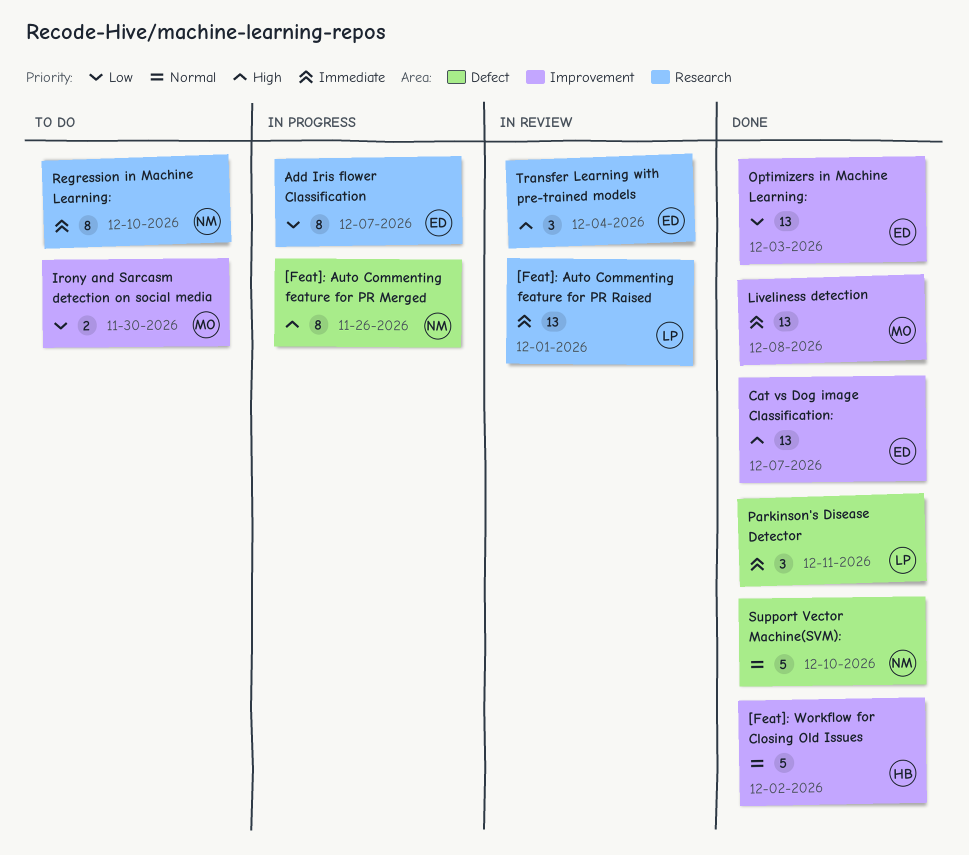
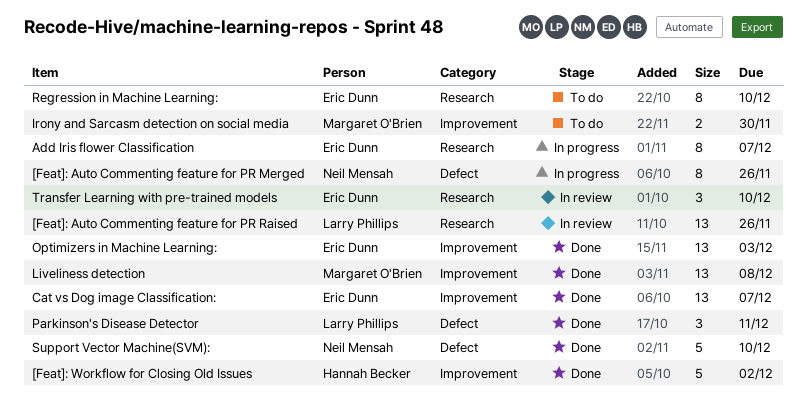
[Feat]: Auto Commenting feature for PR Raised, due: Dec 1 -> Nov 26
Regression in Machine Learning:, owner: Neil Mensah -> Eric Dunn
Transfer Learning with pre-trained models, due: Dec 4 -> Dec 10

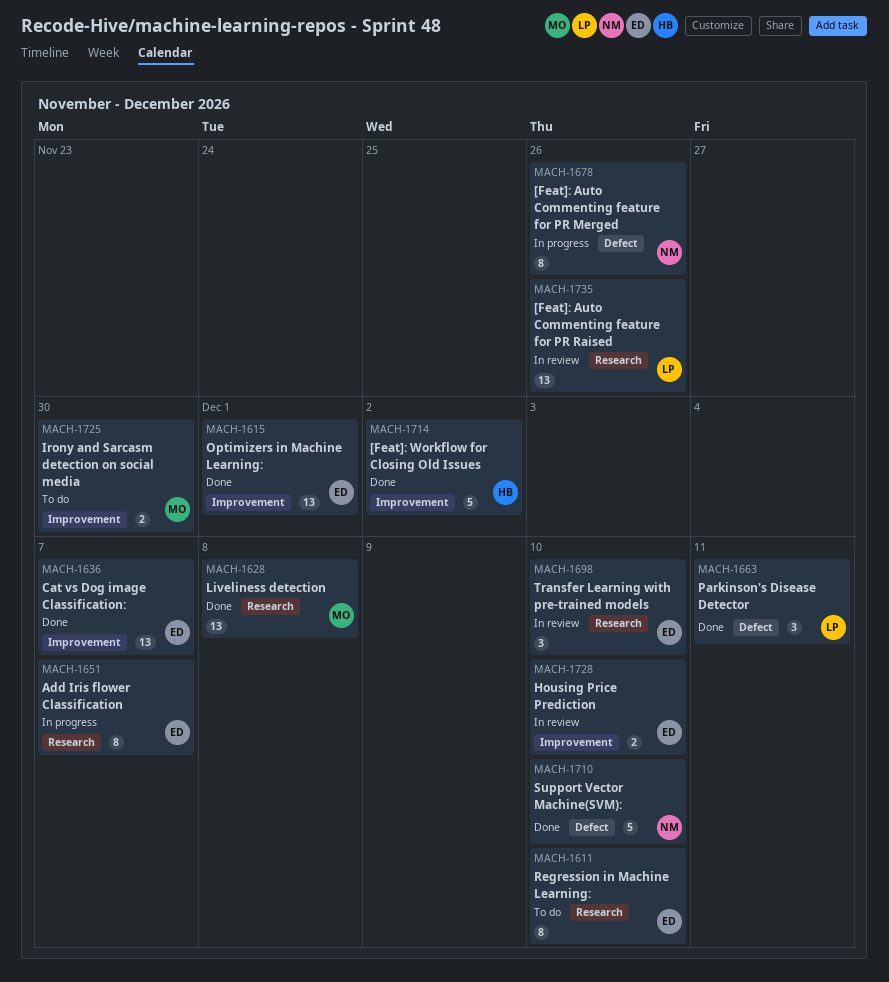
Housing Price Prediction: none -> present
Liveliness detection, label: Improvement -> Research
Optimizers in Machine Learning:, due: Dec 3 -> Dec 1

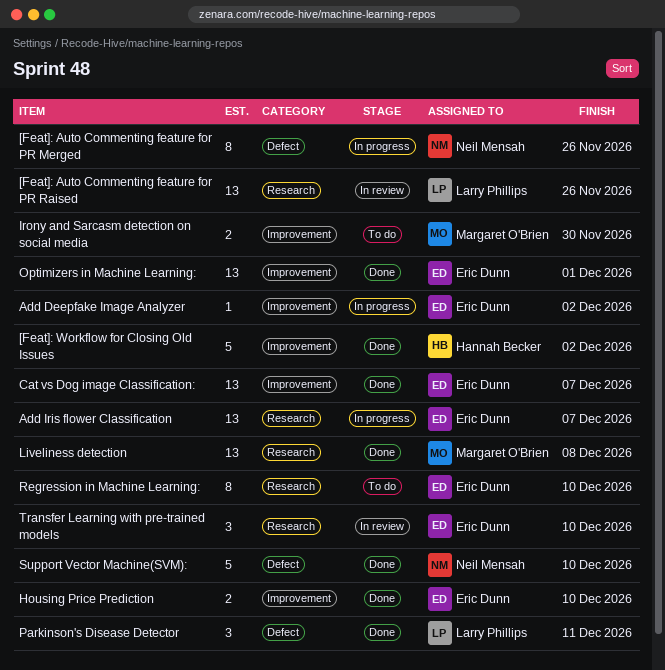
Add Deepfake Image Analyzer: none -> present
Add Iris flower Classification, estimate: 8 -> 13
Housing Price Prediction, status: In review -> Done

